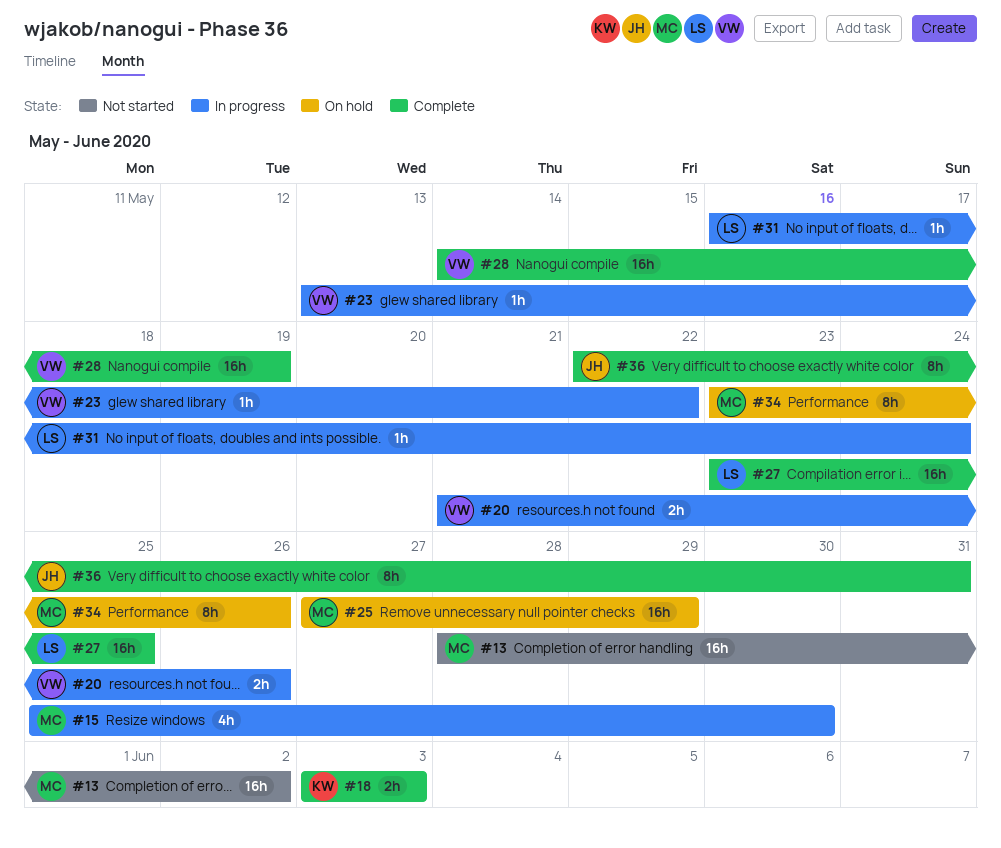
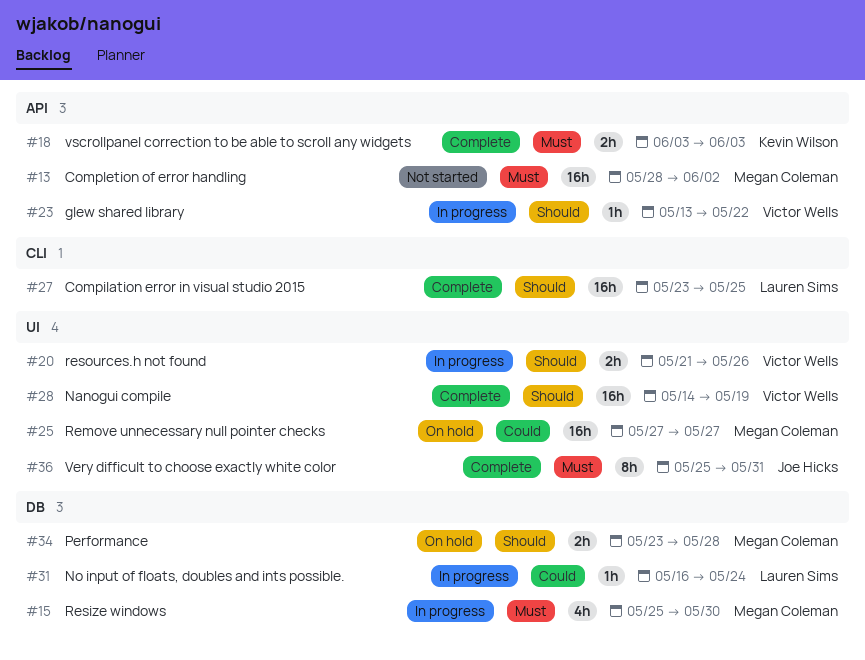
#25, due: May 29 -> May 27
#34, estimate: 8h -> 2h
#34, due: May 26 -> May 28
#36, start: May 22 -> May 25

